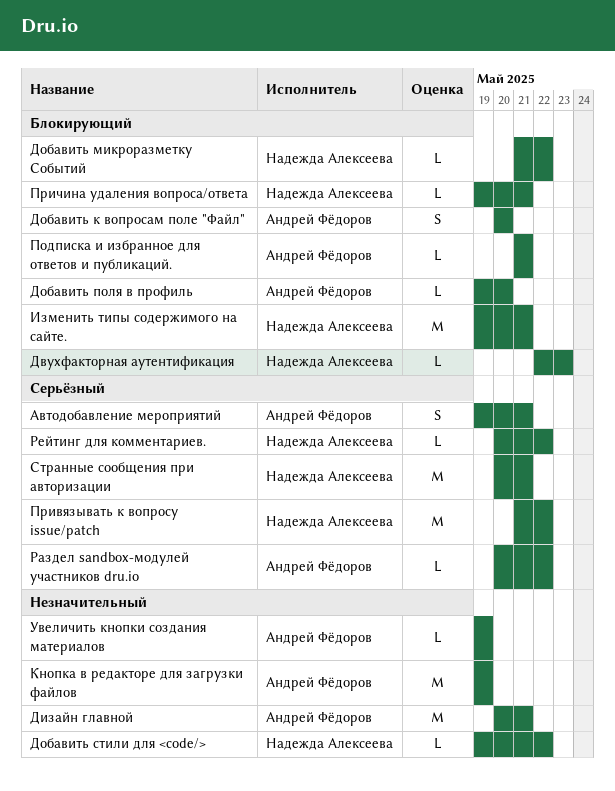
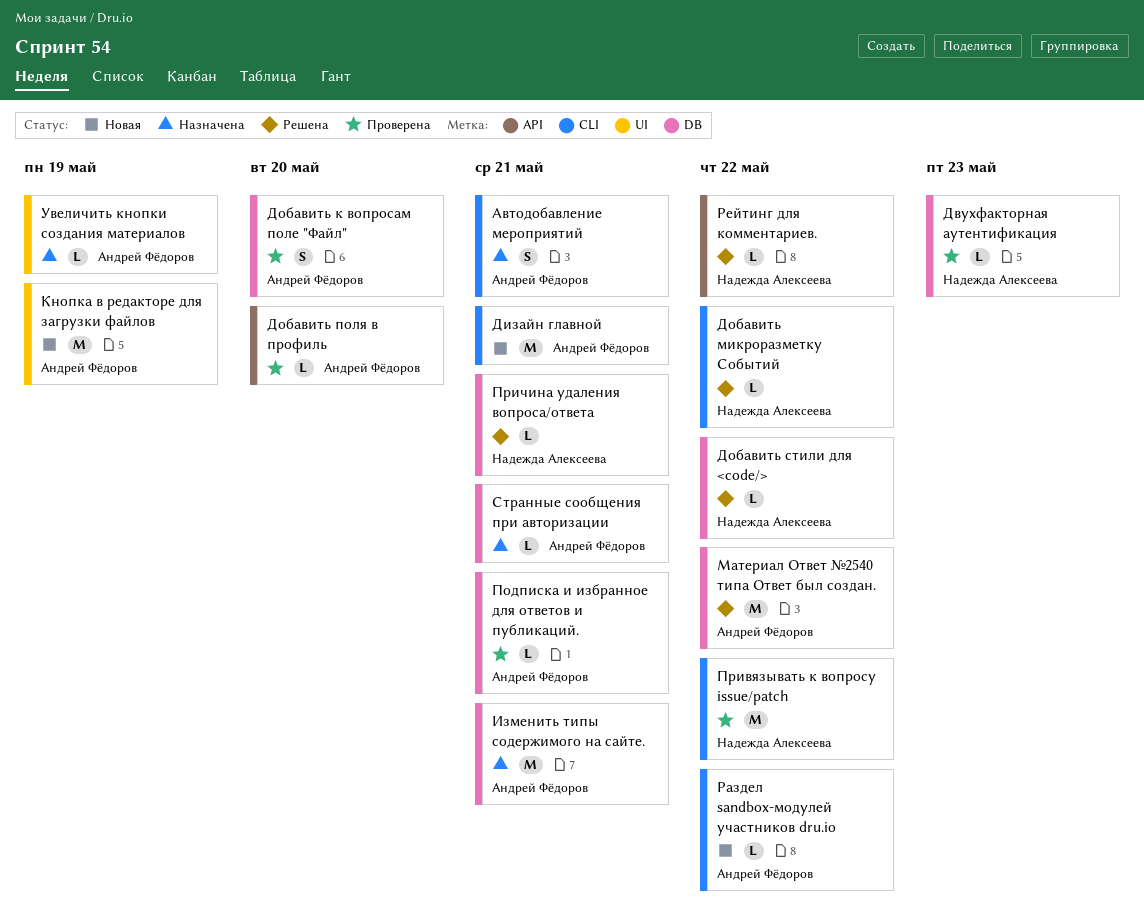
Изменить типы содержимого на сайте., owner: Надежда Алексеева -> Андрей Фёдоров
Материал Ответ №2540 типа Ответ был создан.: none -> present
Странные сообщения при авторизации, owner: Надежда Алексеева -> Андрей Фёдоров
Странные сообщения при авторизации, estimate: M -> L

